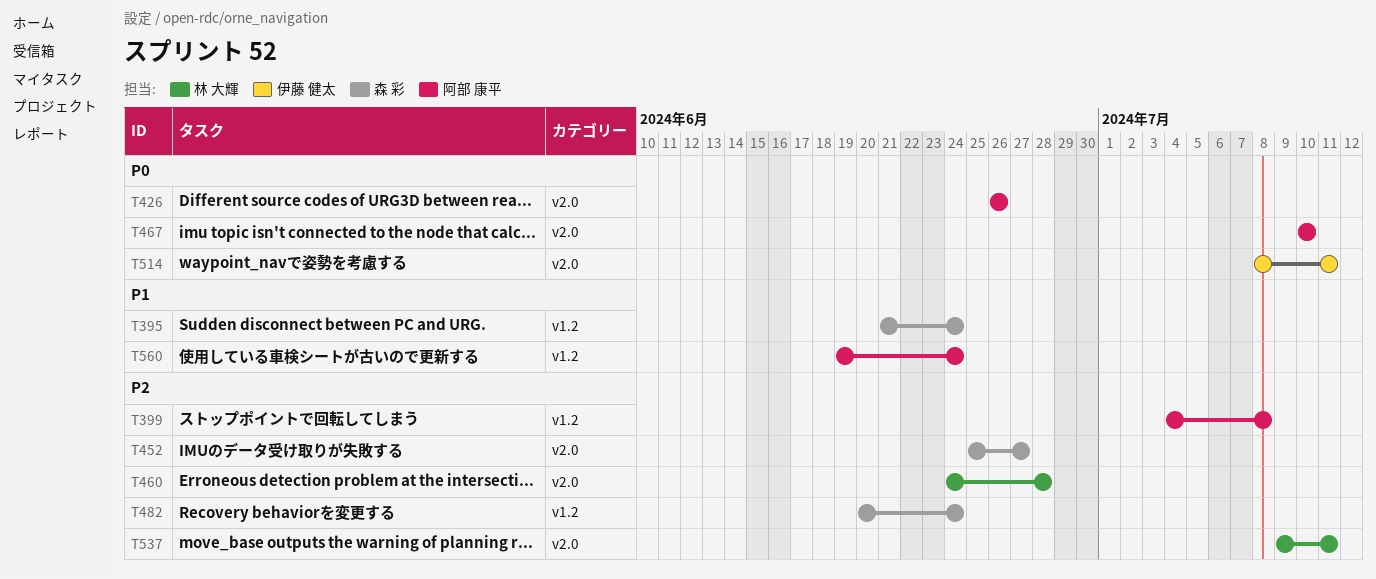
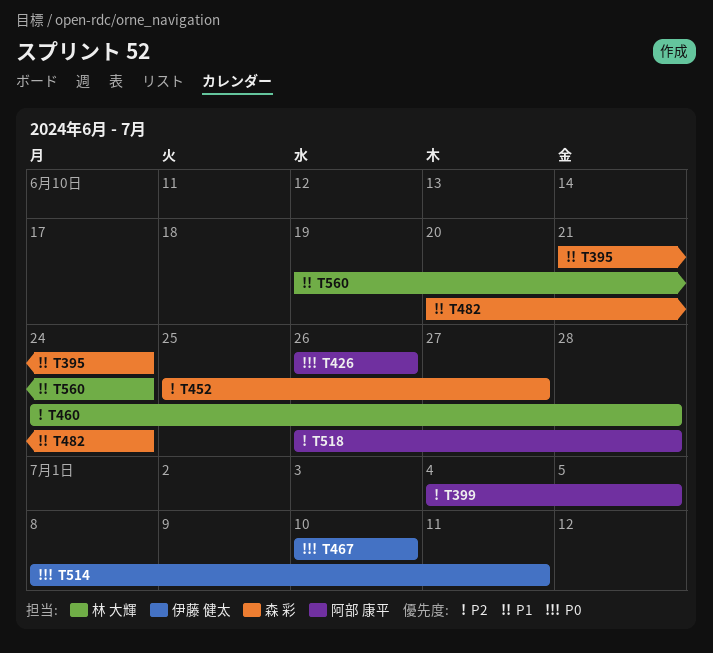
T399, due: Jul 8 -> Jul 5
T467, owner: 阿部 康平 -> 伊藤 健太
T482, priority: P2 -> P1
T518: none -> present
T537: present -> none
T560, owner: 阿部 康平 -> 林 大輝

